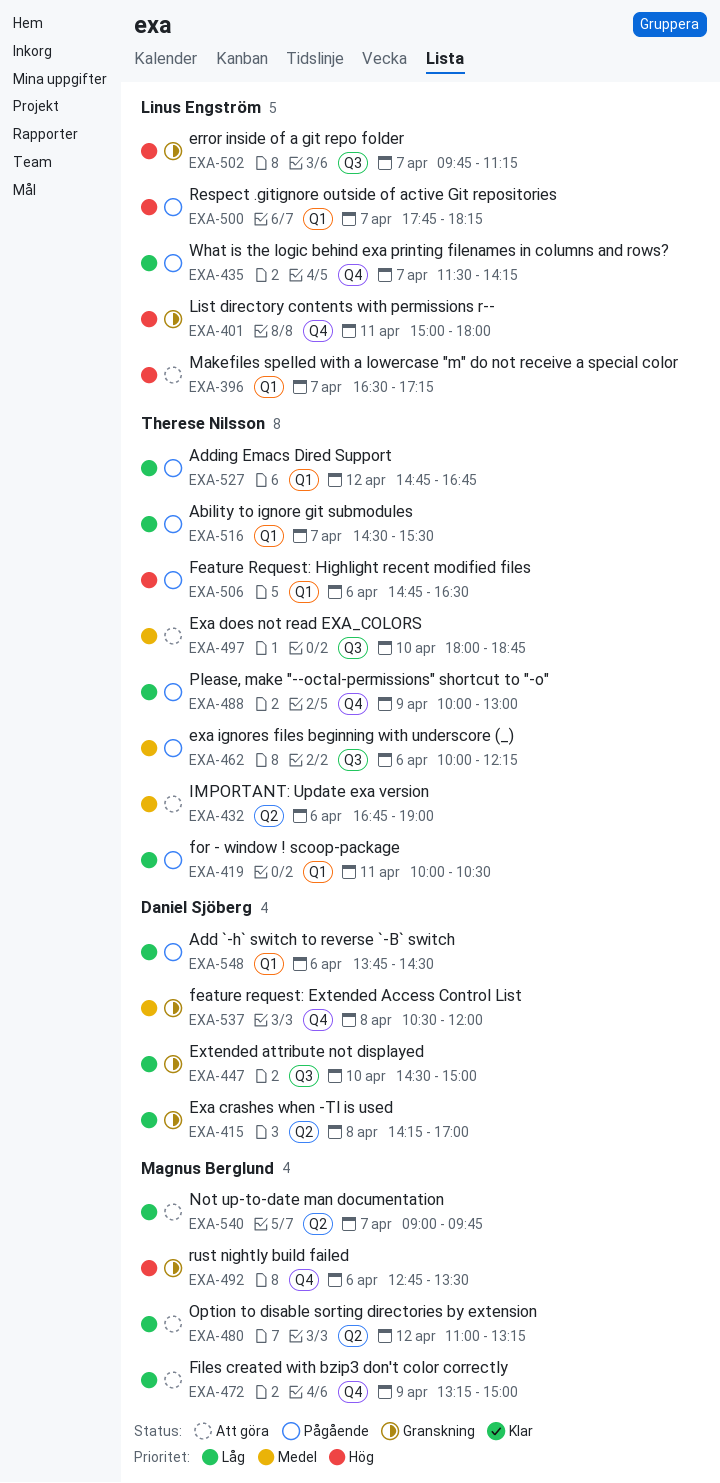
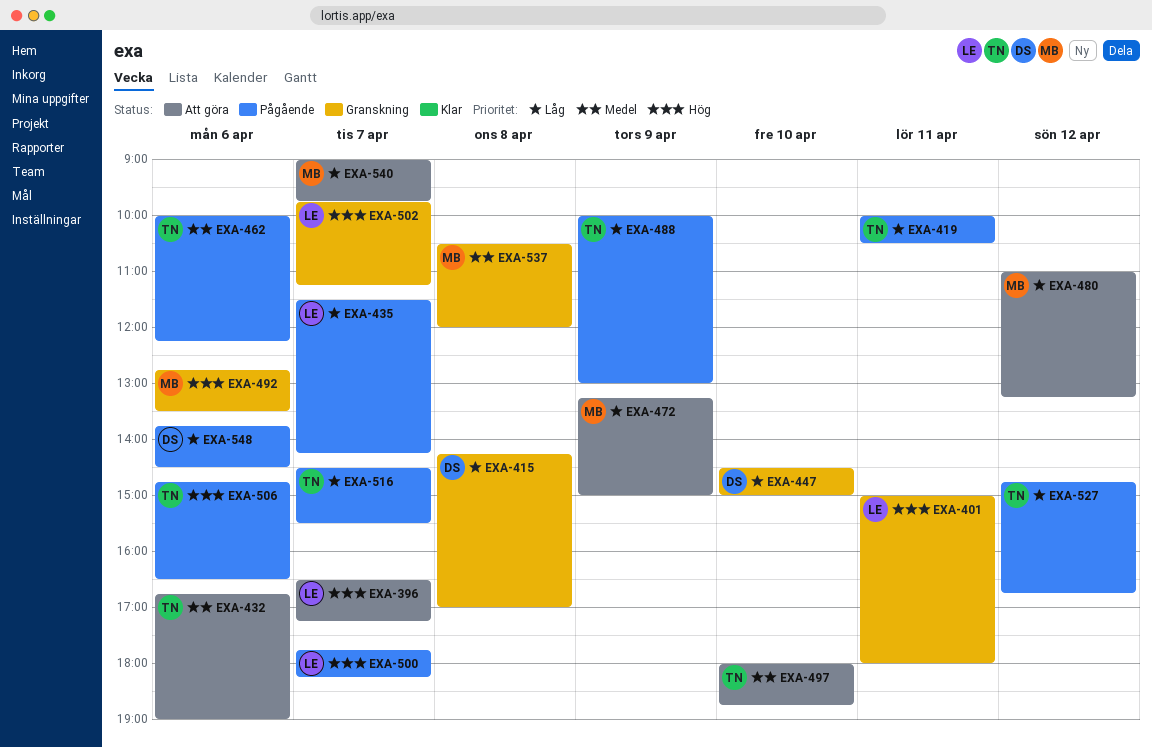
EXA-537, owner: Daniel Sjöberg -> Magnus Berglund

